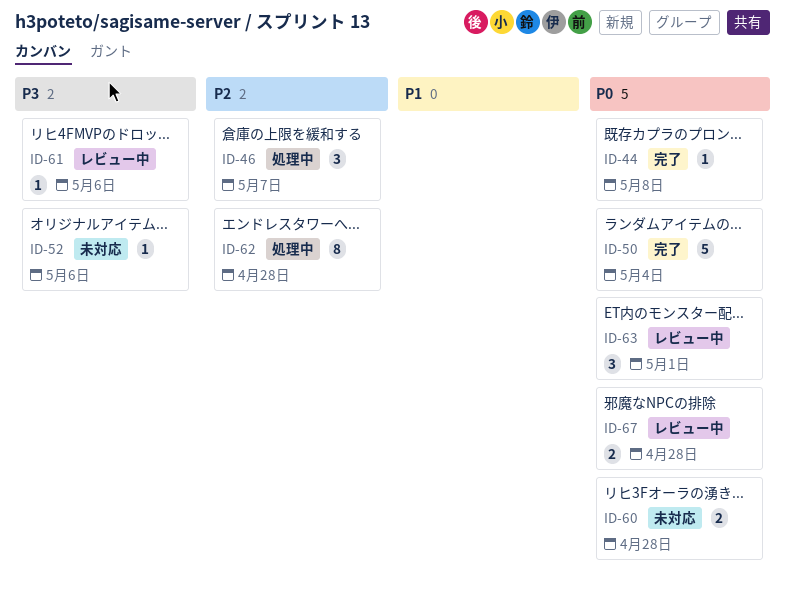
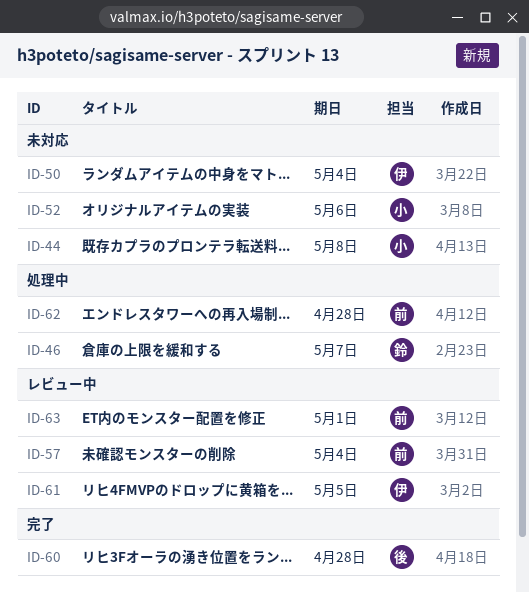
ID-44, status: 完了 -> 未対応
ID-50, status: 完了 -> 未対応
ID-57: none -> present
ID-60, status: 未対応 -> 完了
ID-61, due: May 6 -> May 5
ID-67: present -> none

